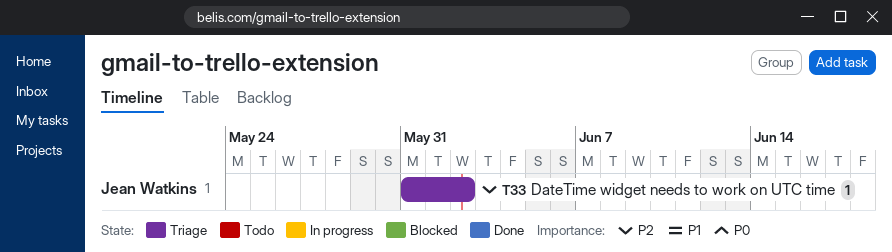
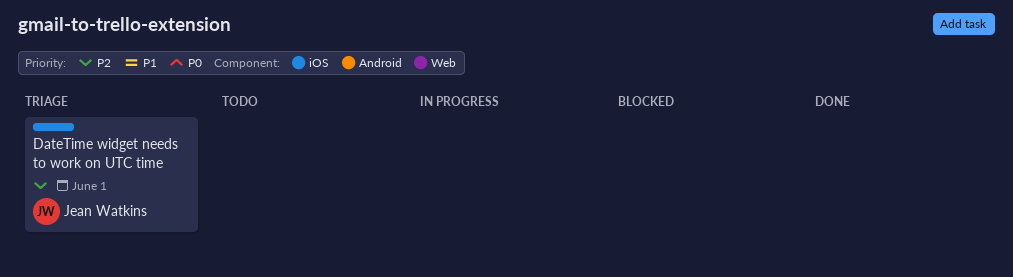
DateTime widget needs to work on UTC time, due: Jun 2 -> Jun 1

